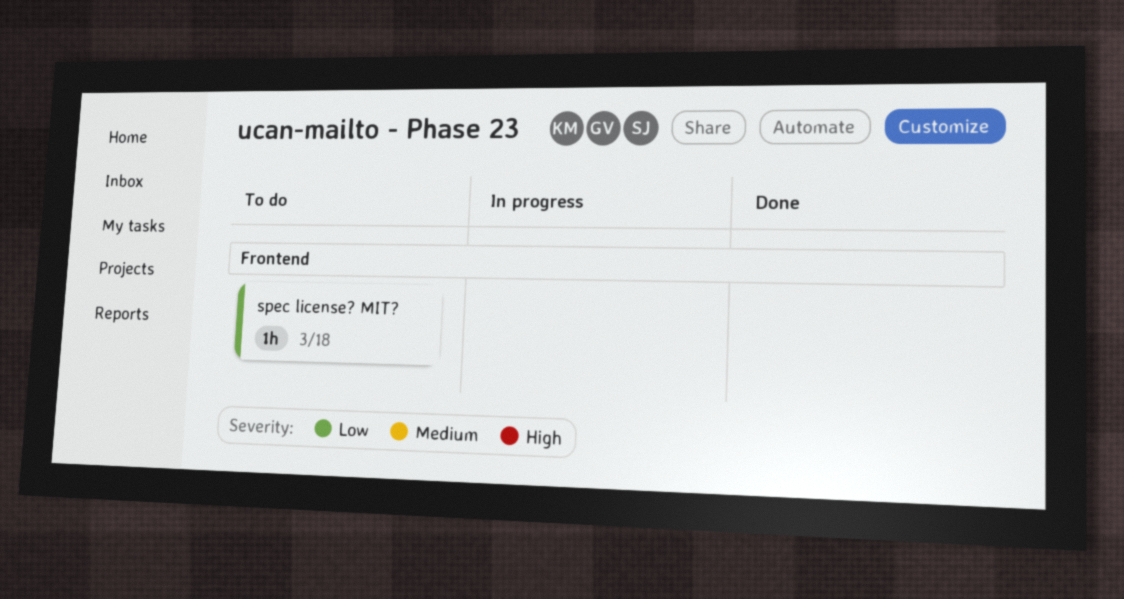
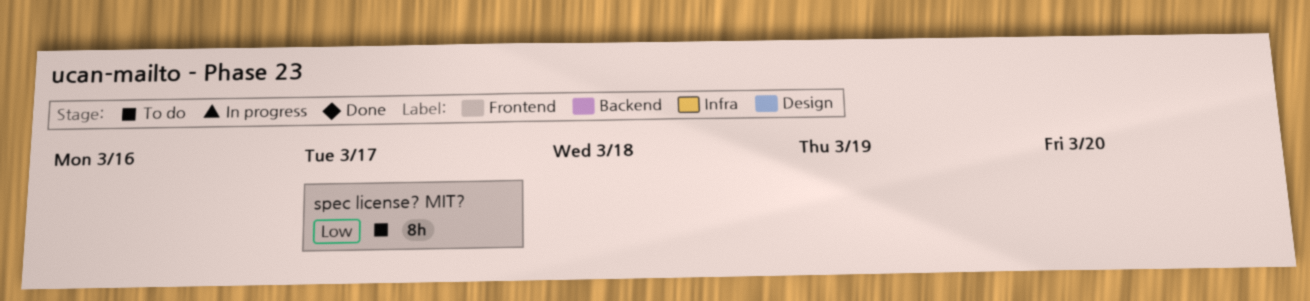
spec license? MIT?, estimate: 1h -> 8h
spec license? MIT?, due: Mar 18 -> Mar 17

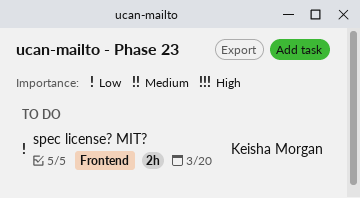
spec license? MIT?, estimate: 8h -> 2h
spec license? MIT?, due: Mar 17 -> Mar 20

